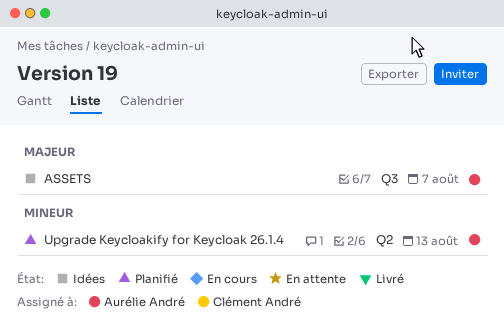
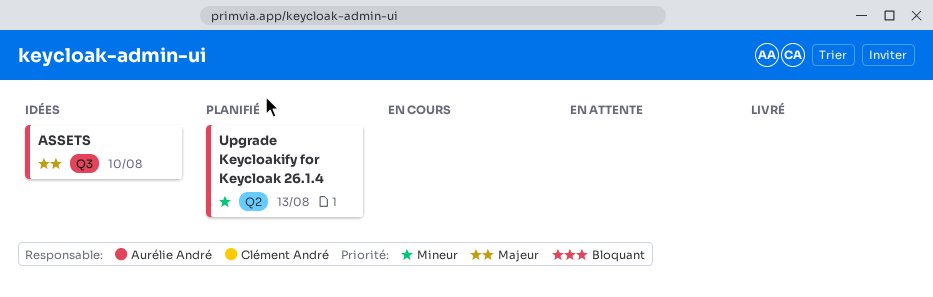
ASSETS, due: Aug 7 -> Aug 10

